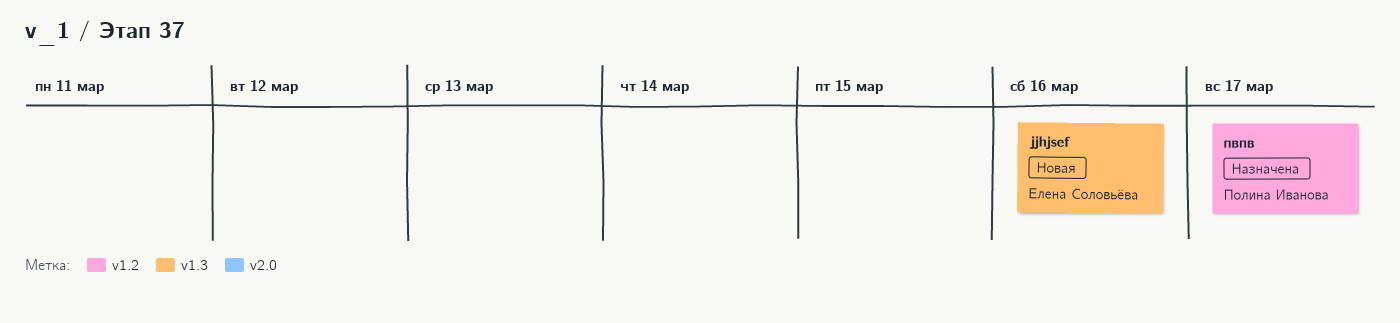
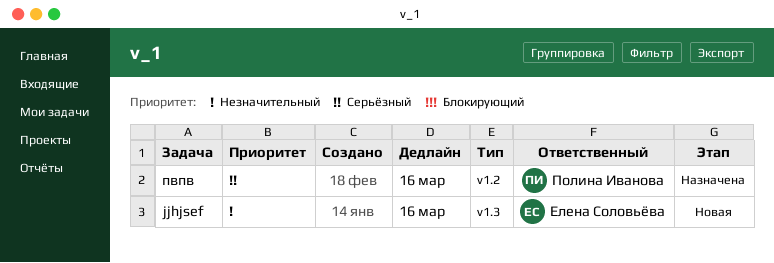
пвпв, due: Mar 17 -> Mar 16

